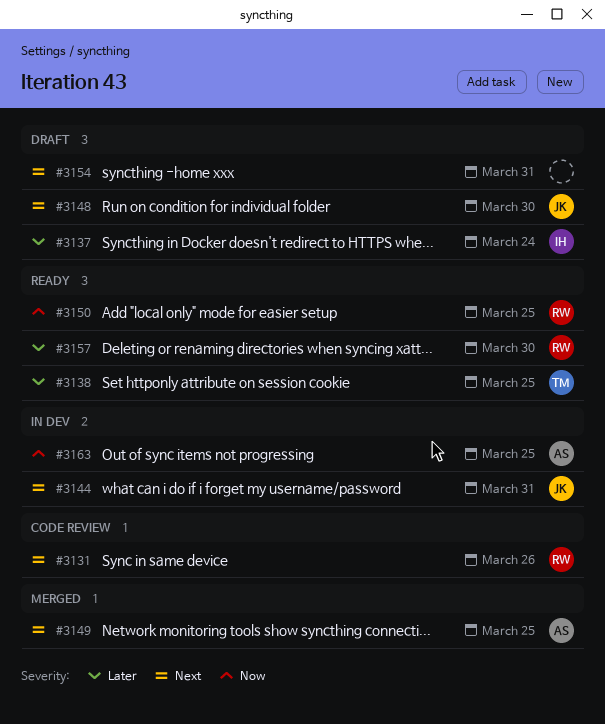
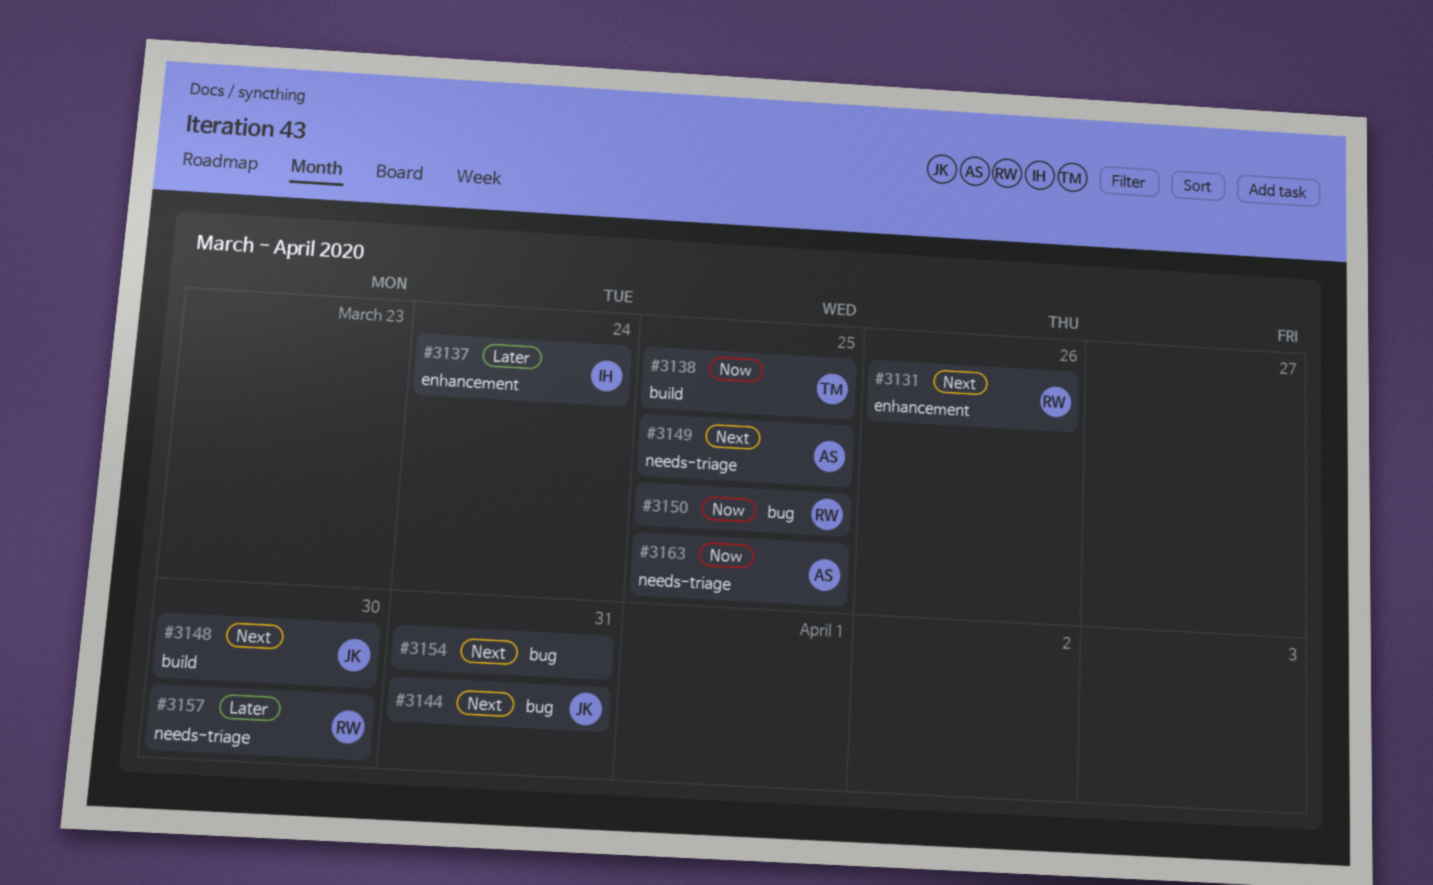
#3138, priority: Later -> Now

